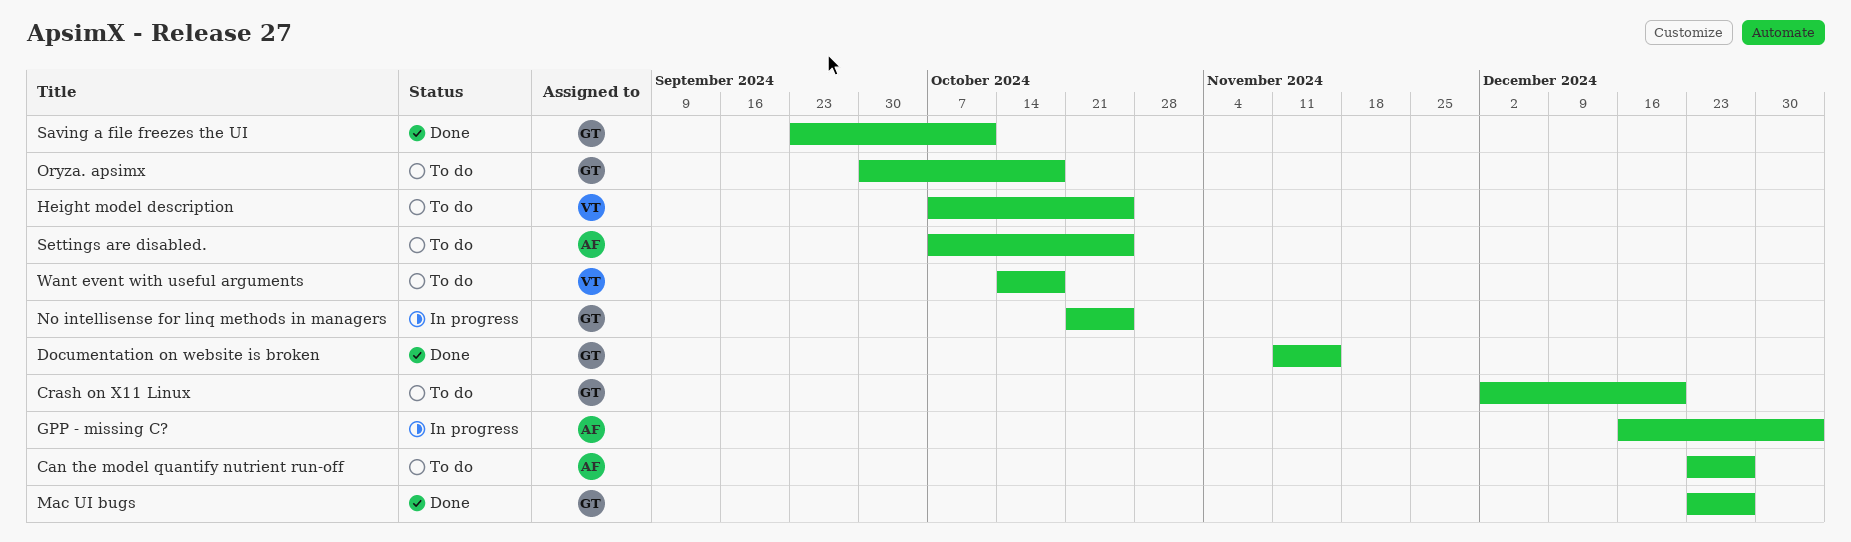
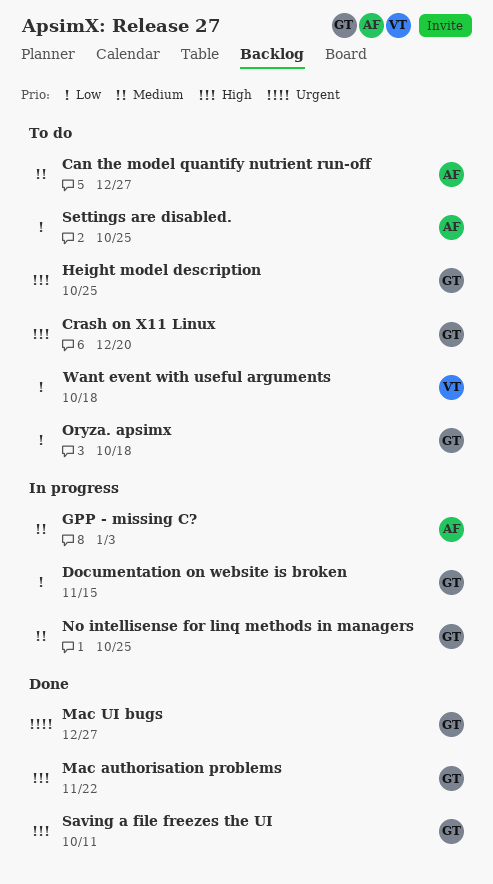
Documentation on website is broken, status: Done -> In progress
Height model description, owner: VT -> GT
Mac authorisation problems: none -> present

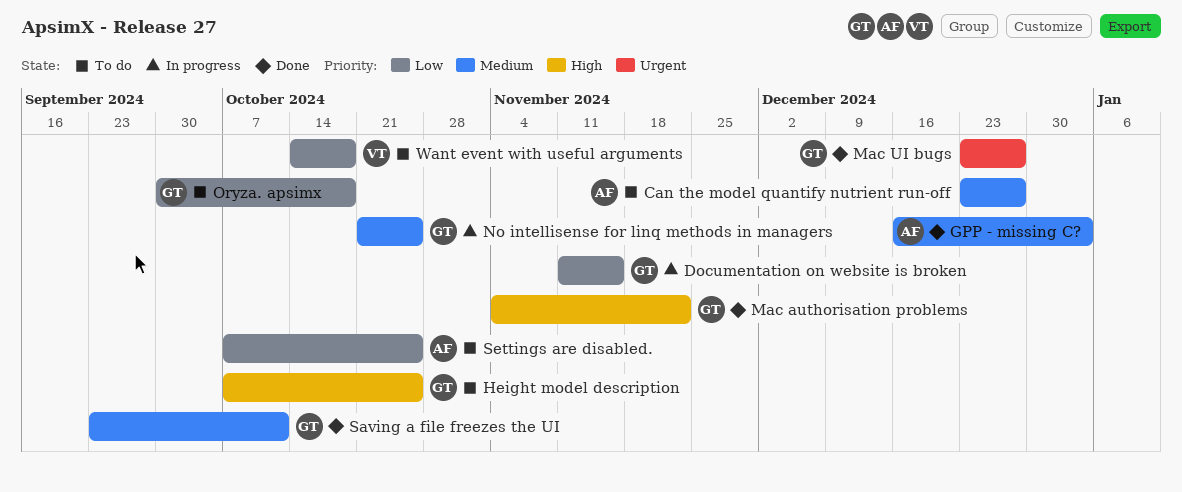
Crash on X11 Linux: present -> none
GPP - missing C?, status: In progress -> Done
Saving a file freezes the UI, priority: High -> Medium

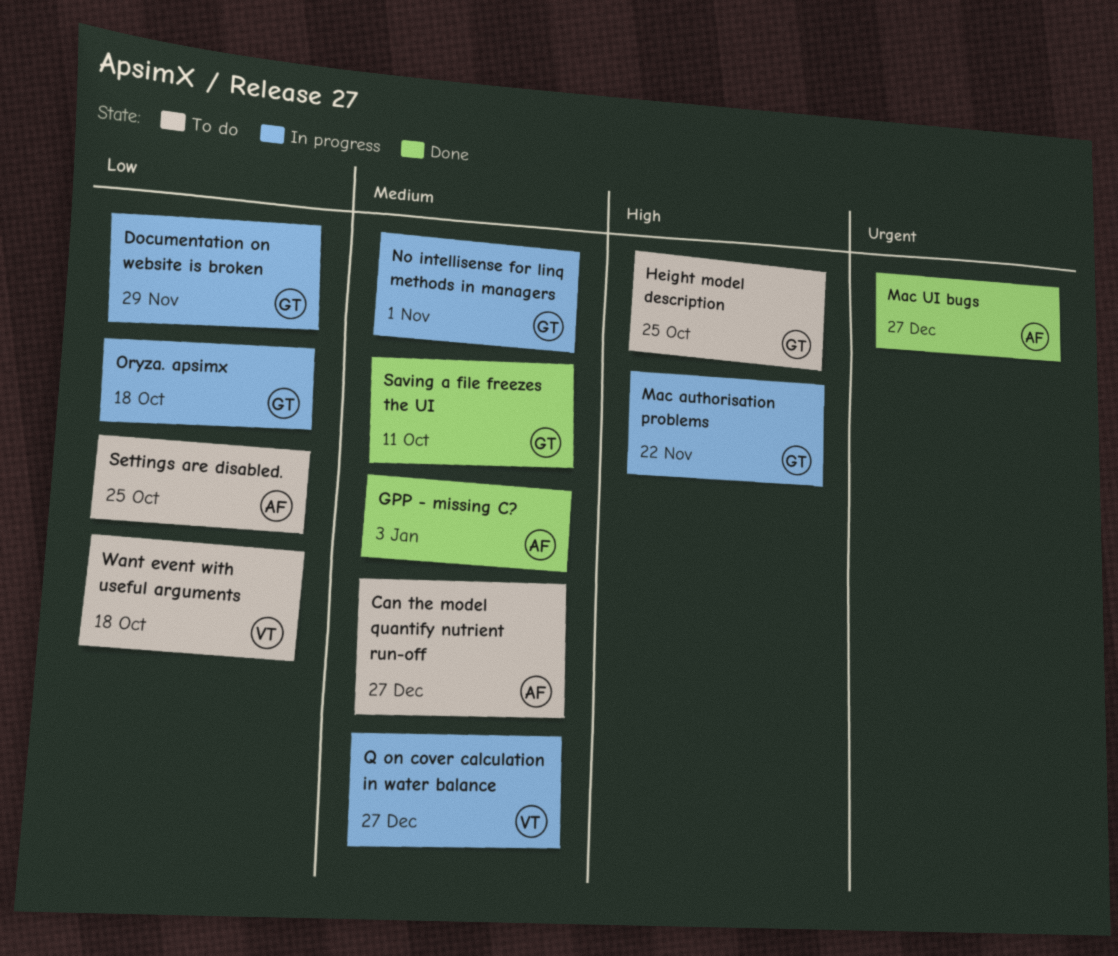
Documentation on website is broken, due: Nov 15 -> Nov 29
Mac authorisation problems, status: Done -> In progress
Mac UI bugs, owner: GT -> AF
No intellisense for linq methods in managers, due: Oct 25 -> Nov 1
Oryza. apsimx, status: To do -> In progress
Q on cover calculation in water balance: none -> present

